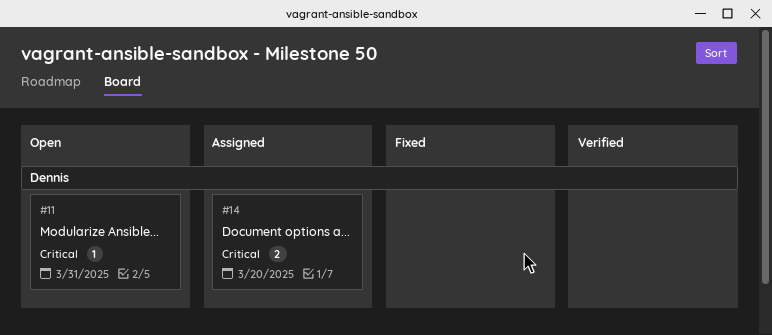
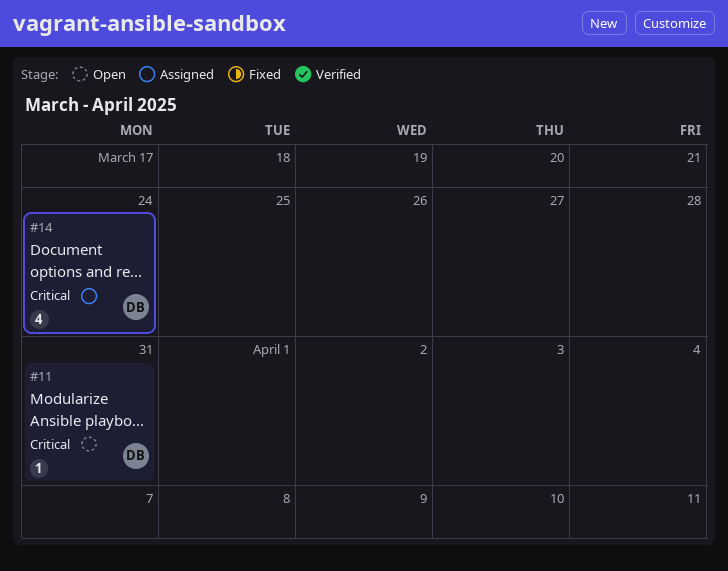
#14, estimate: 2 -> 4
#14, due: Mar 20 -> Mar 24

